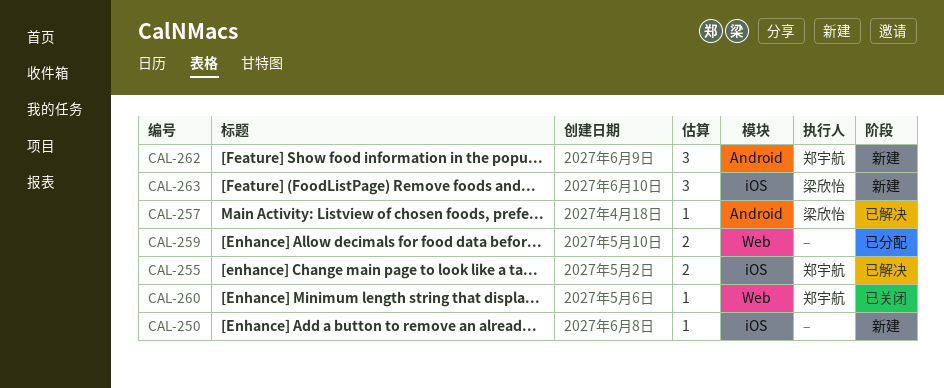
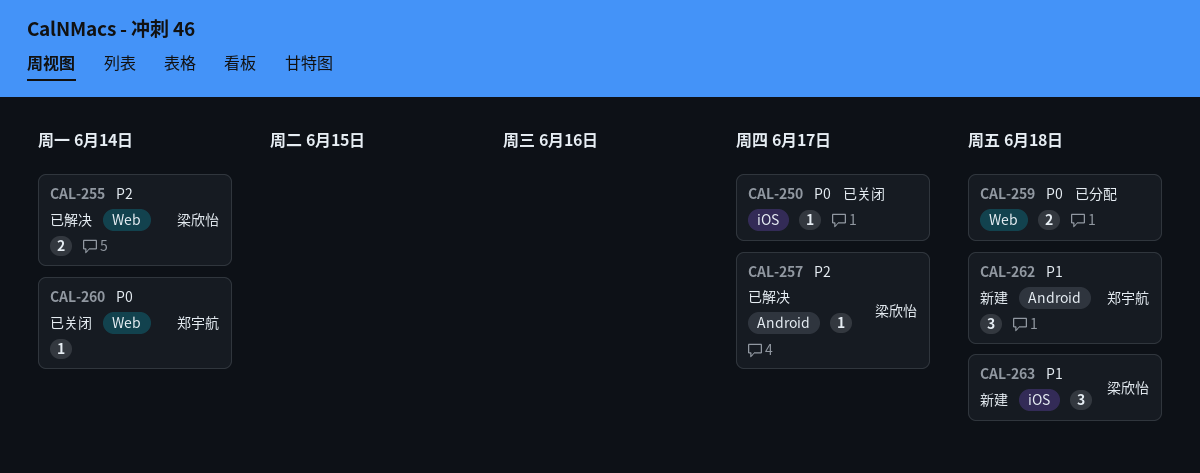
CAL-250, status: 新建 -> 已关闭
CAL-255, owner: 郑宇航 -> 梁欣怡
CAL-255, label: iOS -> Web

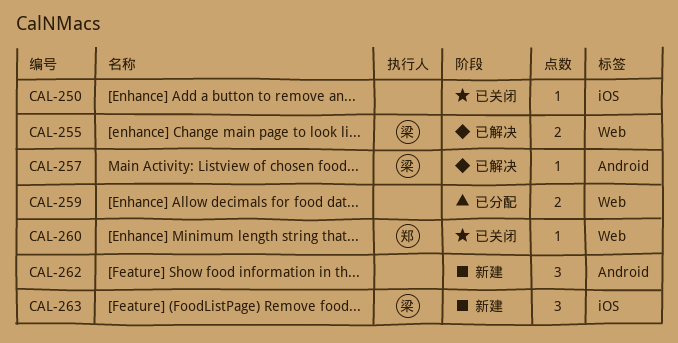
CAL-262, owner: 郑宇航 -> none

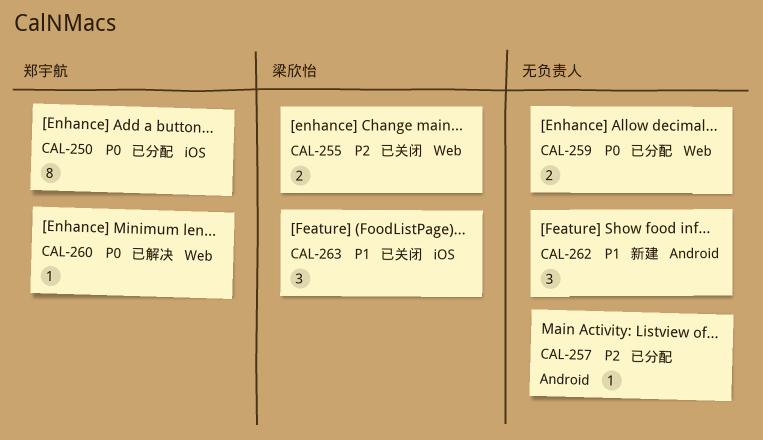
CAL-250, status: 已关闭 -> 已分配
CAL-250, owner: none -> 郑宇航
CAL-250, estimate: 1 -> 8
CAL-255, status: 已解决 -> 已关闭
CAL-257, status: 已解决 -> 已分配
CAL-257, owner: 梁欣怡 -> none
CAL-260, status: 已关闭 -> 已解决
CAL-263, status: 新建 -> 已关闭

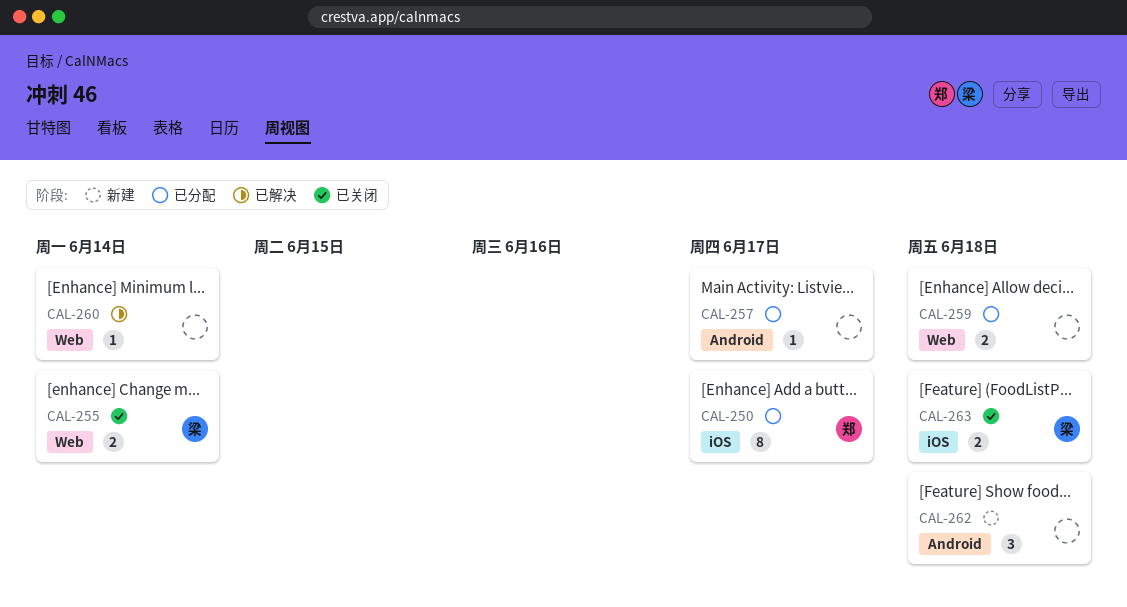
CAL-260, owner: 郑宇航 -> none
CAL-263, estimate: 3 -> 2

